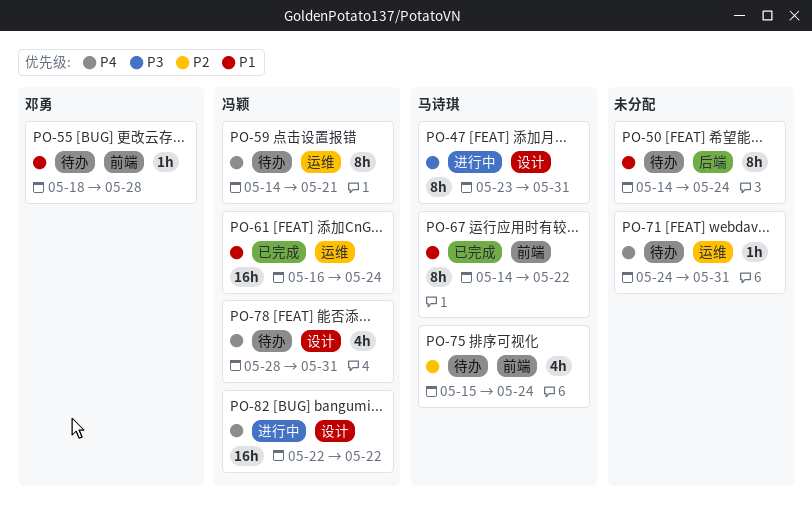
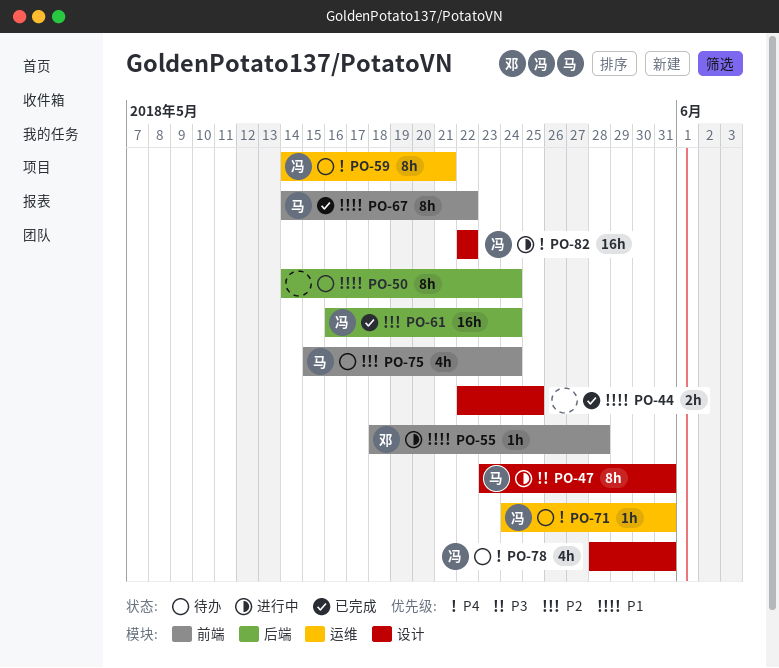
PO-44: none -> present
PO-55, status: 待办 -> 进行中
PO-61, priority: P1 -> P2
PO-61, label: 运维 -> 后端
PO-71, owner: none -> 冯颖

